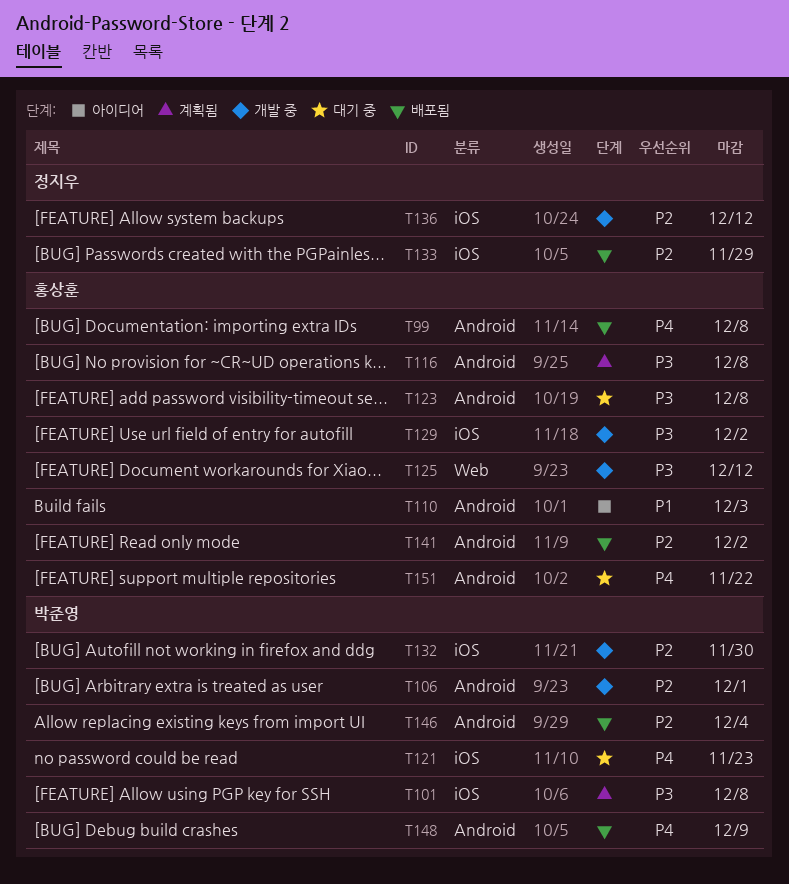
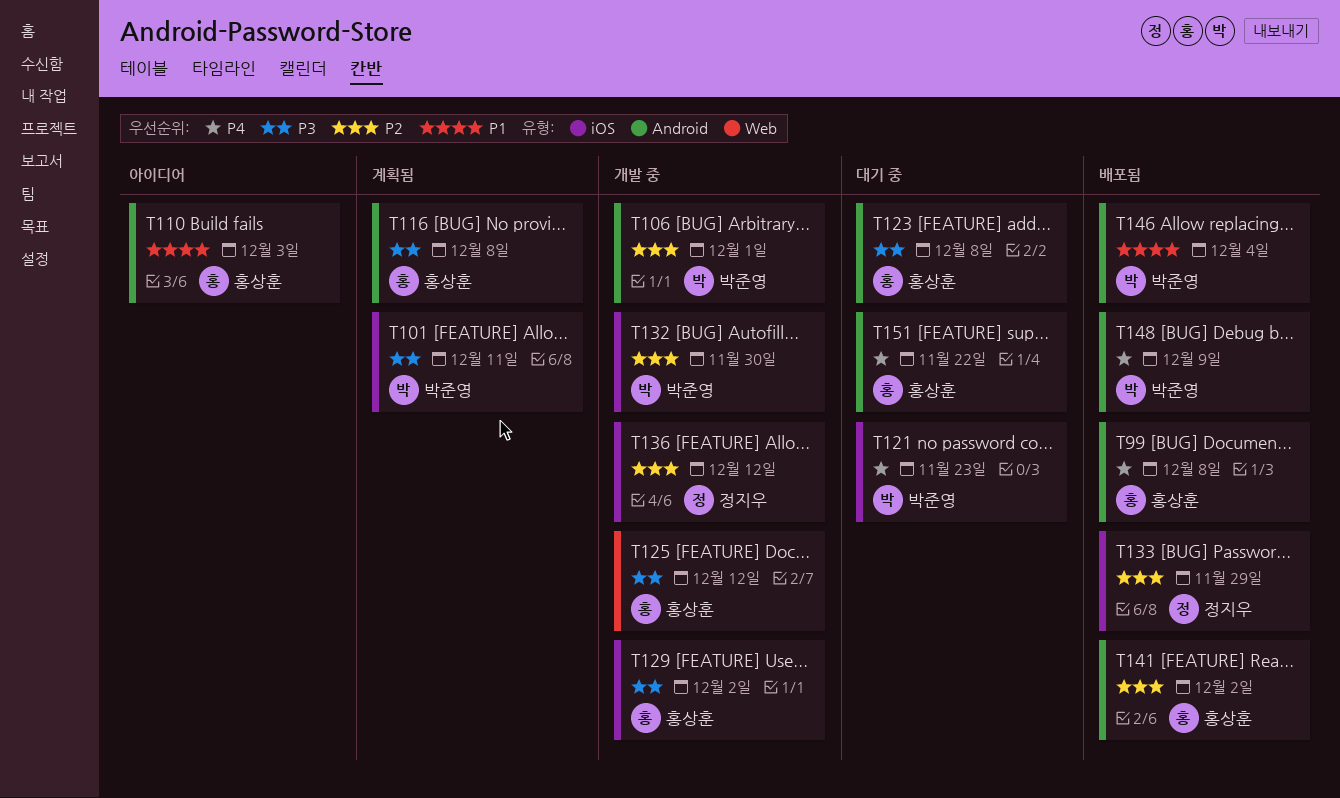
T101, due: Dec 8 -> Dec 11
T146, priority: P2 -> P1

